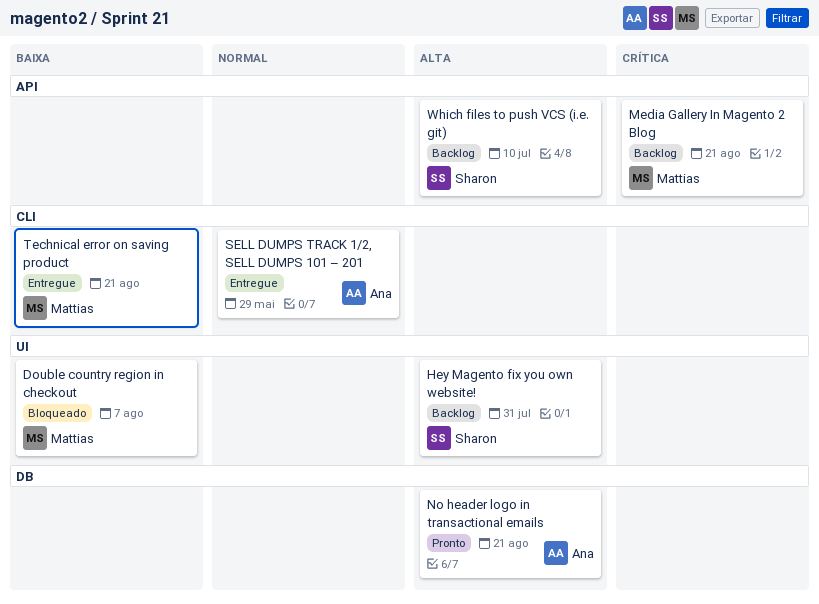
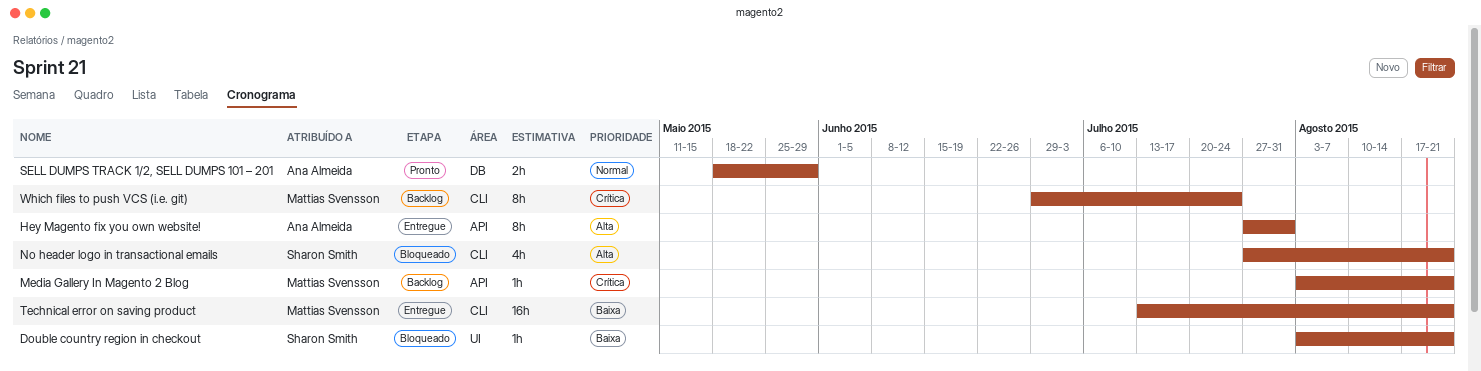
Double country region in checkout, owner: Mattias Svensson -> Sharon Smith
Double country region in checkout, due: Aug 7 -> Aug 21
Hey Magento fix you own website!, status: Backlog -> Entregue
Hey Magento fix you own website!, owner: Sharon Smith -> Ana Almeida
Hey Magento fix you own website!, label: UI -> API
No header logo in transactional emails, status: Pronto -> Bloqueado
No header logo in transactional emails, owner: Ana Almeida -> Sharon Smith
No header logo in transactional emails, label: DB -> CLI
SELL DUMPS TRACK 1/2, SELL DUMPS 101 – 201, status: Entregue -> Pronto
SELL DUMPS TRACK 1/2, SELL DUMPS 101 – 201, label: CLI -> DB
Which files to push VCS (i.e. git), owner: Sharon Smith -> Mattias Svensson
Which files to push VCS (i.e. git), priority: Alta -> Crítica
Which files to push VCS (i.e. git), label: API -> CLI
Which files to push VCS (i.e. git), due: Jul 10 -> Jul 24

